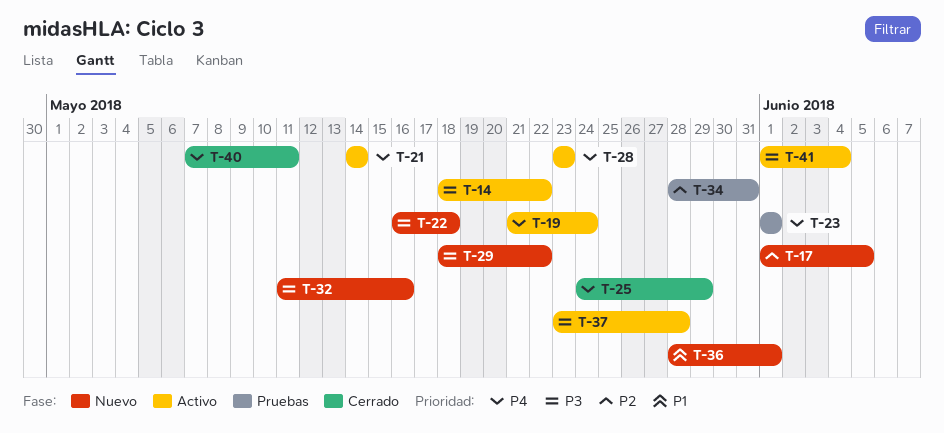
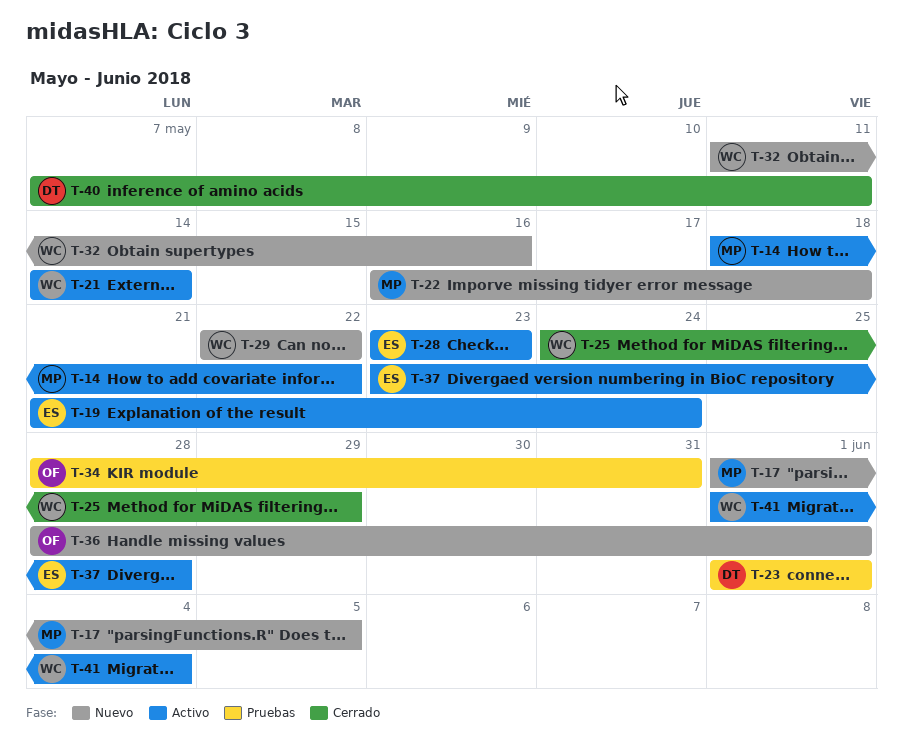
T-29, start: May 18 -> May 22

